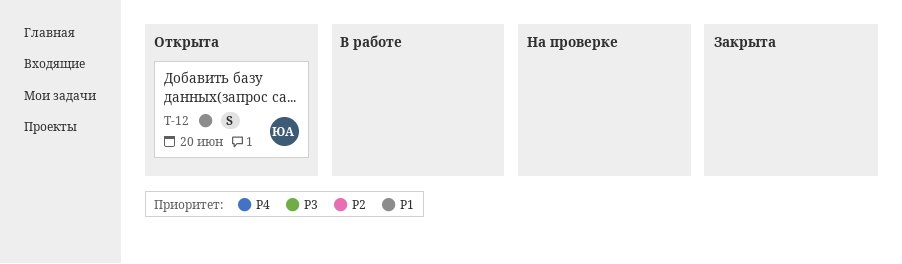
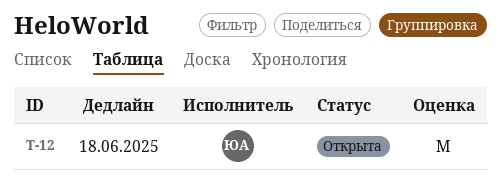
T-12, estimate: S -> M
T-12, due: Jun 20 -> Jun 18

